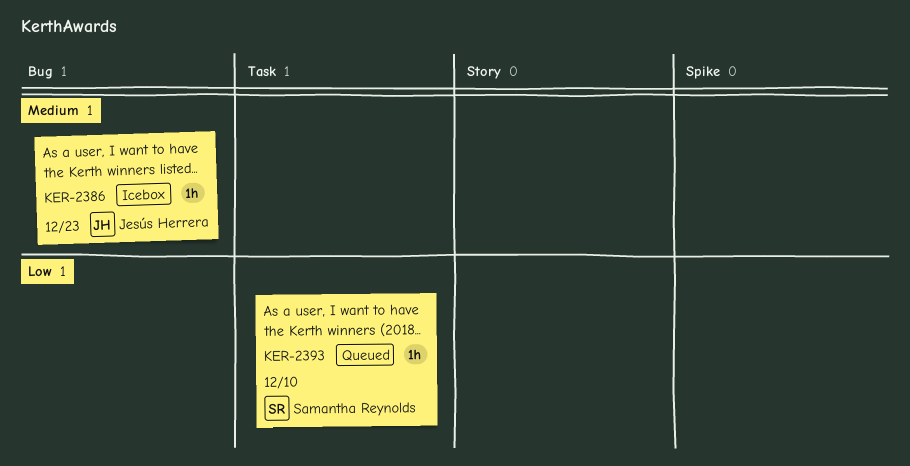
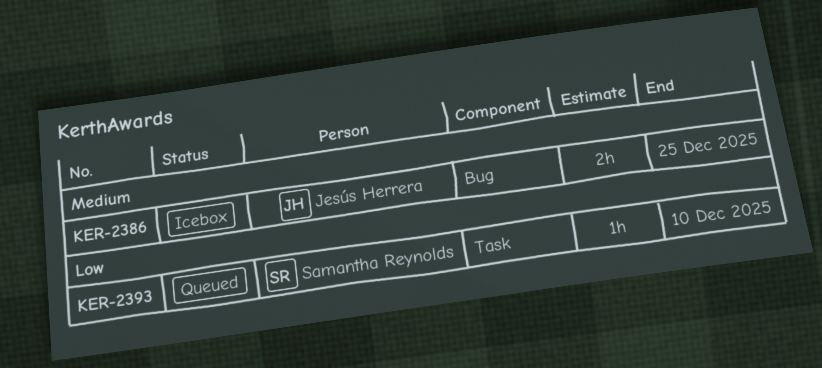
KER-2386, estimate: 1h -> 2h
KER-2386, due: Dec 23 -> Dec 25

